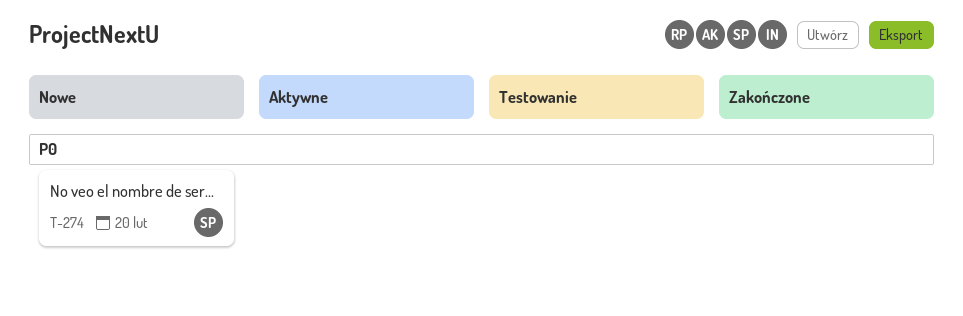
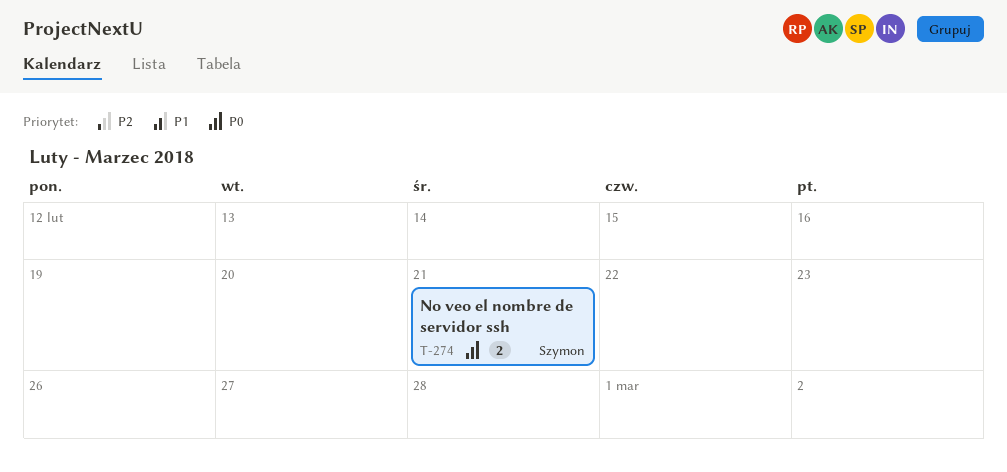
T-274, due: Feb 20 -> Feb 21

